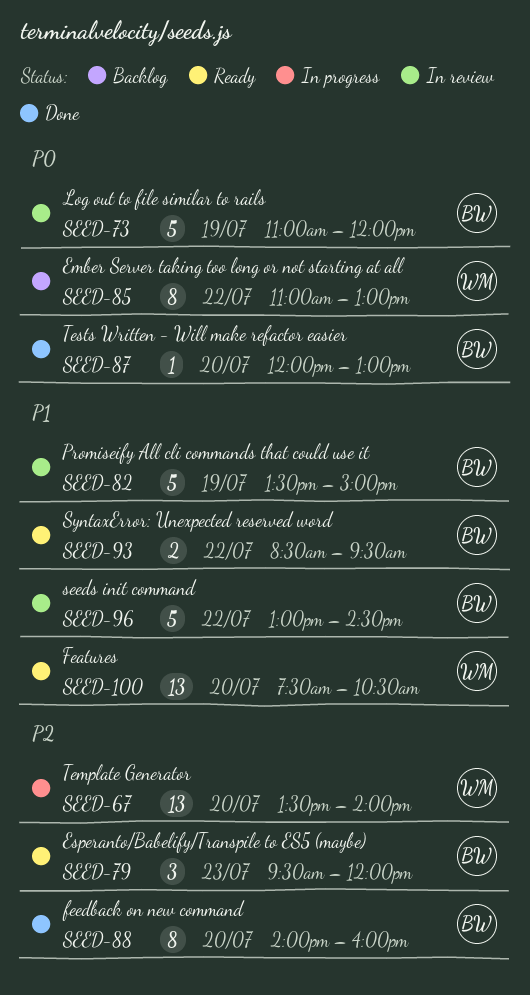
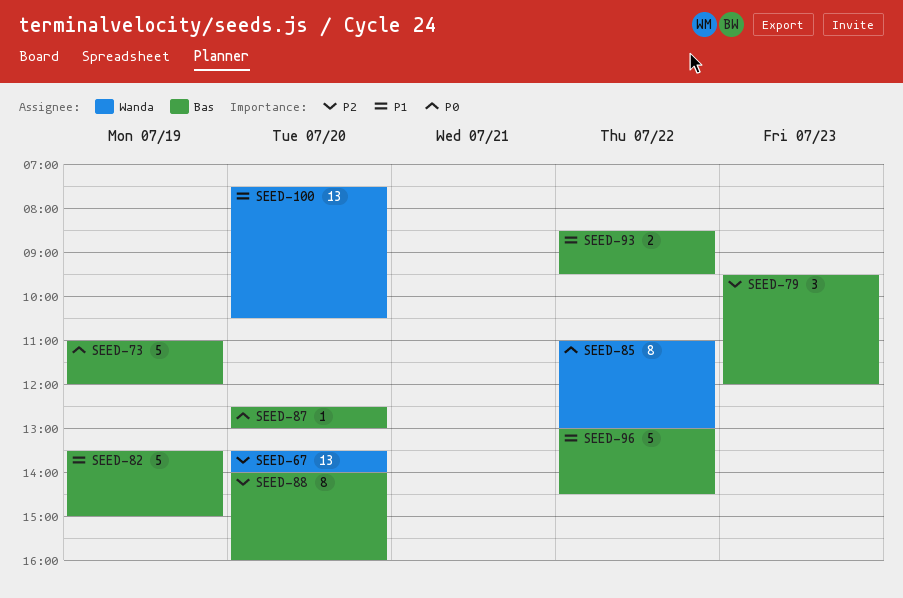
SEED-87, begins: 12:00 -> 12:30

